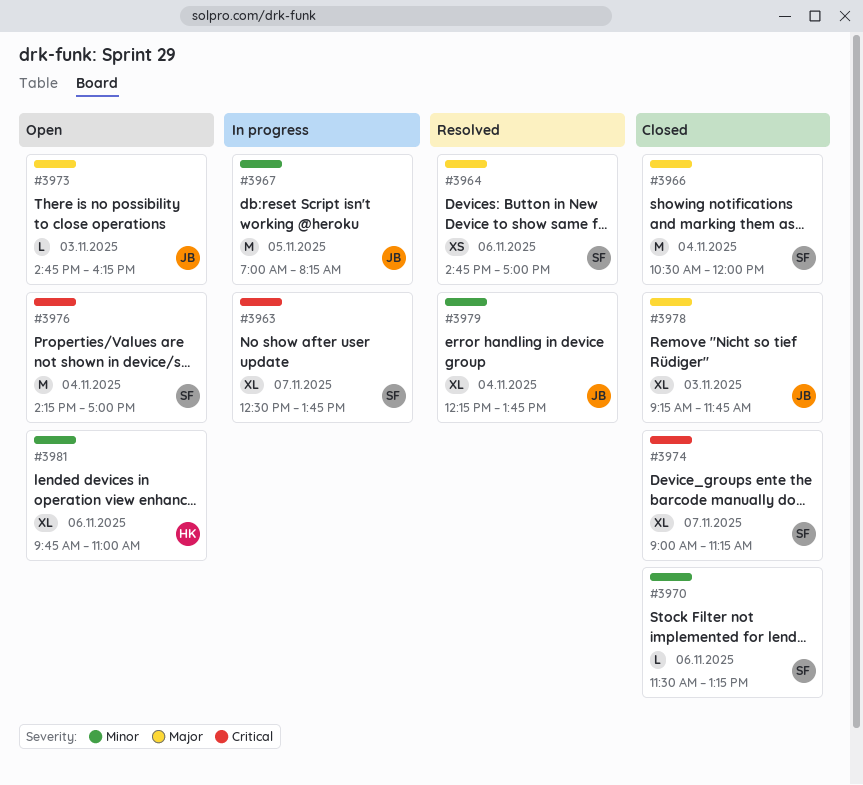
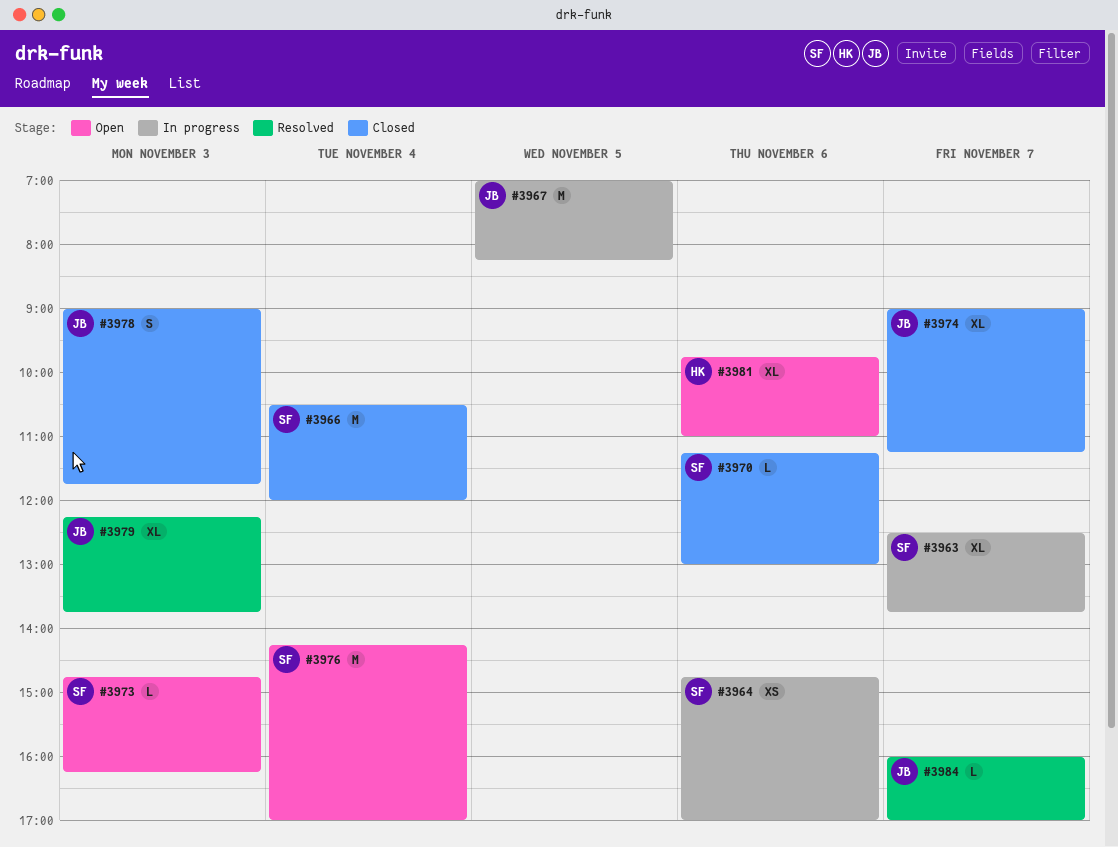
#3964, status: Resolved -> In progress
#3970, begins: 11:30 -> 11:15
#3970, ends: 13:15 -> 13:00
#3973, owner: JB -> SF
#3974, owner: SF -> JB
#3978, estimate: XL -> S
#3978, begins: 09:15 -> 09:00
#3979, day: Nov 4 -> Nov 3
#3984: none -> present

